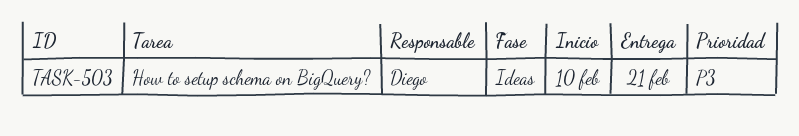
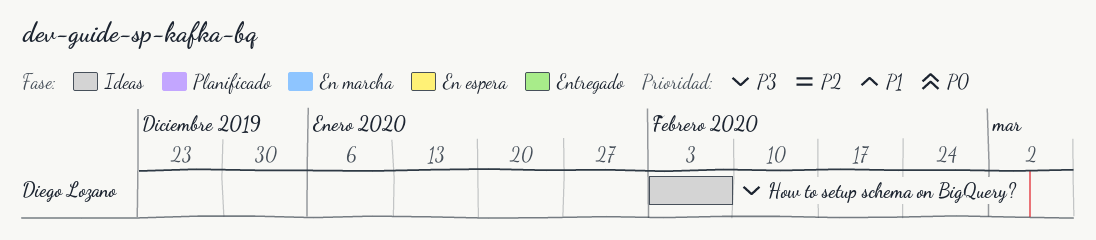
How to setup schema on BigQuery?, start: Feb 10 -> Feb 3
How to setup schema on BigQuery?, due: Feb 21 -> Feb 7

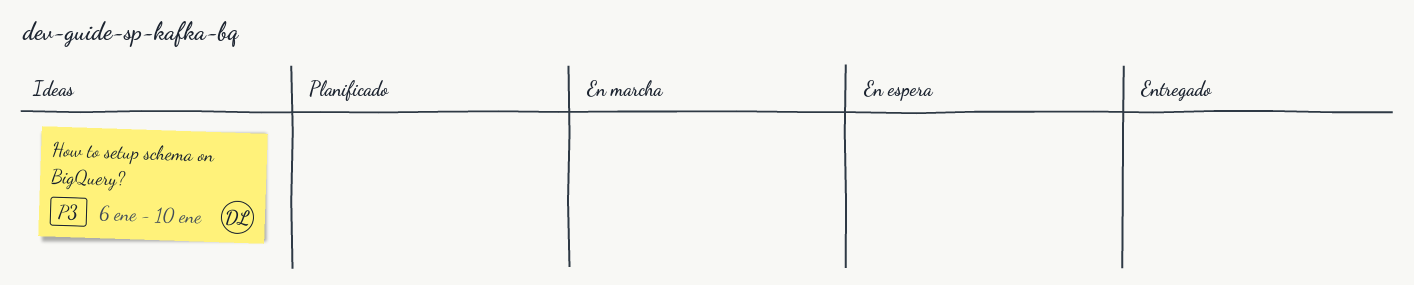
How to setup schema on BigQuery?, start: Feb 3 -> Jan 6
How to setup schema on BigQuery?, due: Feb 7 -> Jan 10

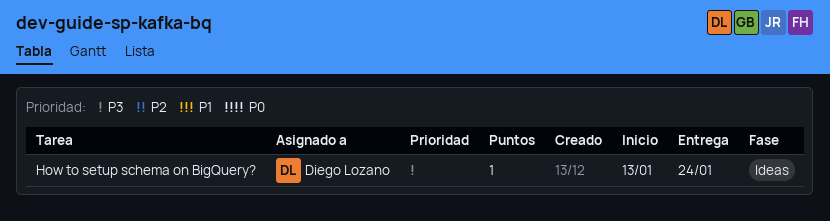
How to setup schema on BigQuery?, start: Jan 6 -> Jan 13
How to setup schema on BigQuery?, due: Jan 10 -> Jan 24

